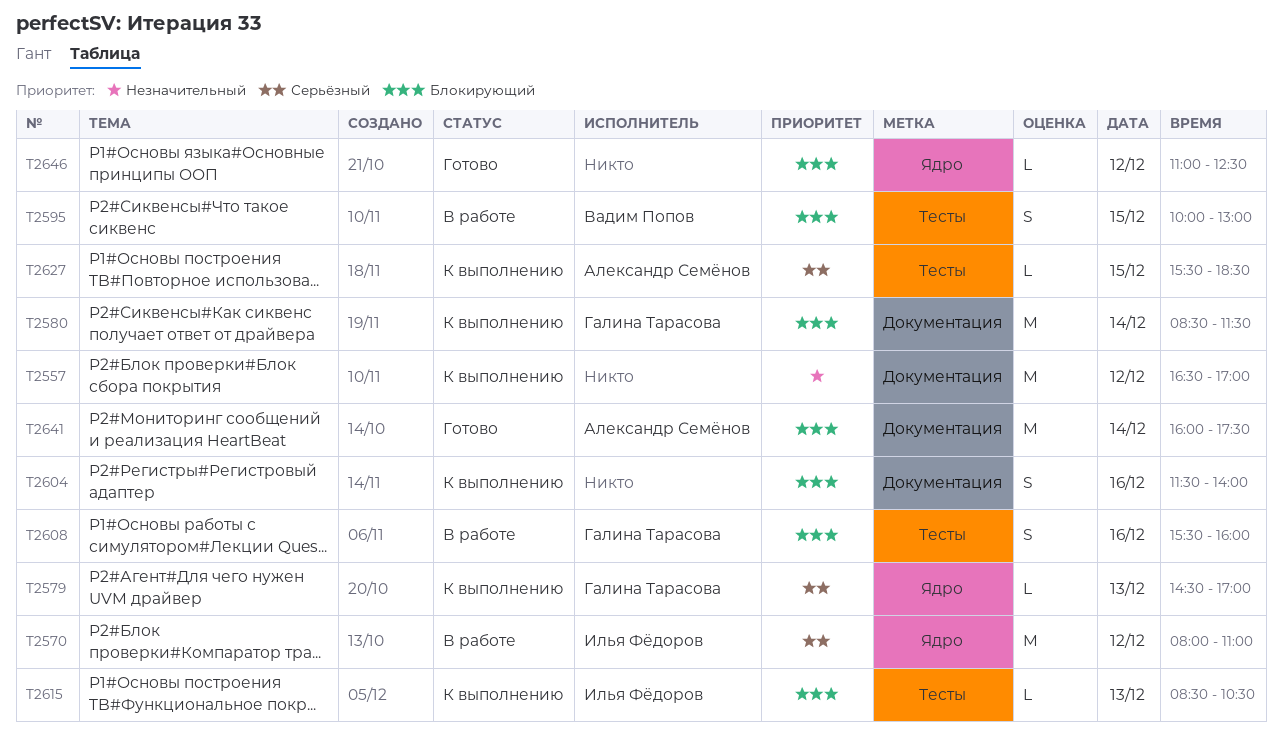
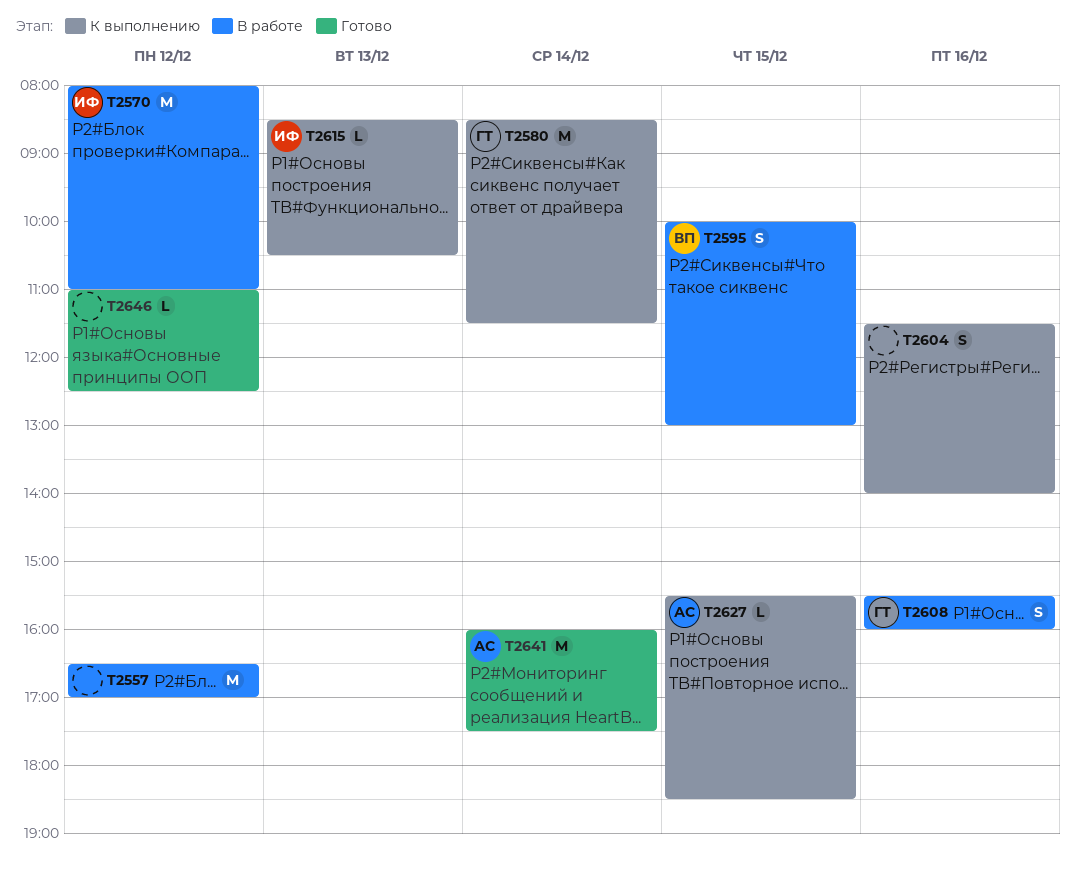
T2557, status: К выполнению -> В работе
T2579: present -> none

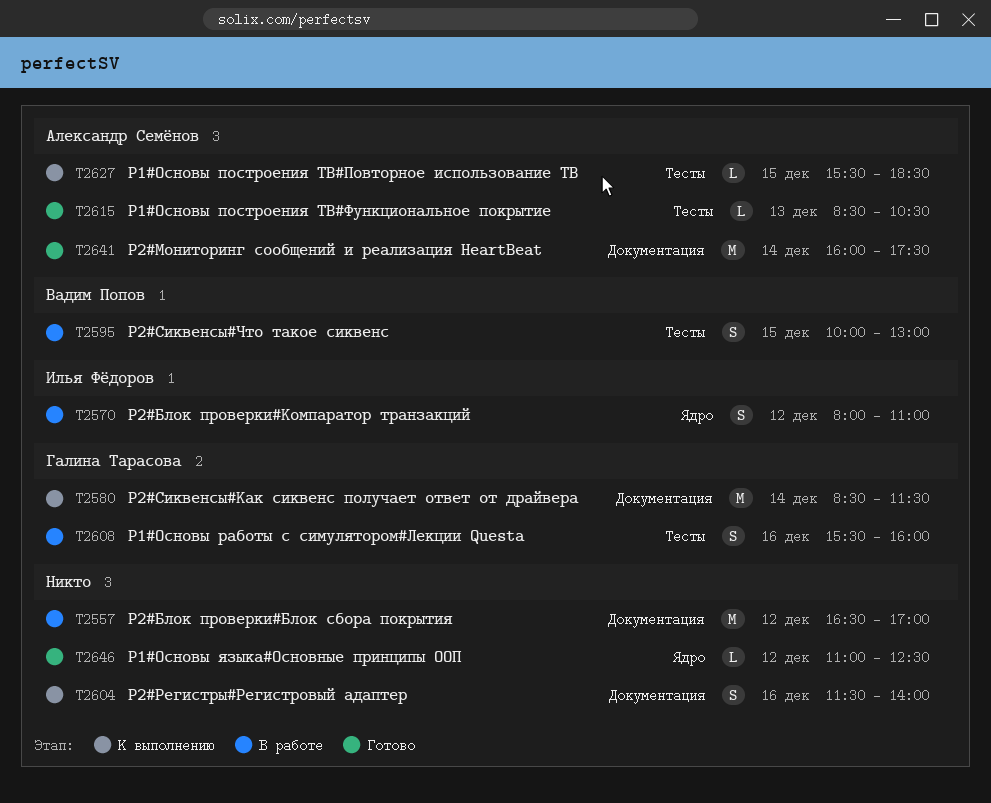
T2570, estimate: M -> S
T2615, status: К выполнению -> Готово
T2615, owner: Илья Фёдоров -> Александр Семёнов

